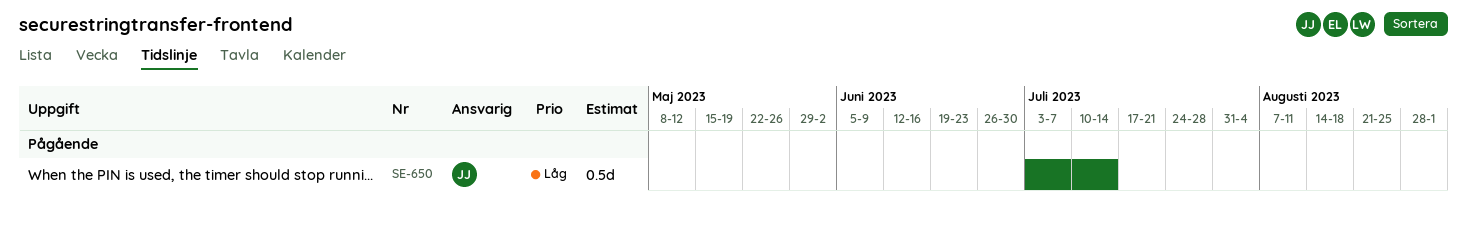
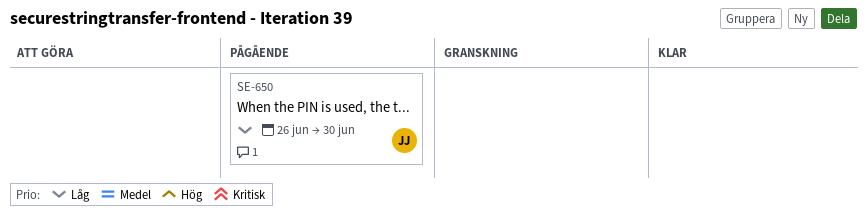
SE-650, start: Jul 3 -> Jun 26
SE-650, due: Jul 14 -> Jun 30

